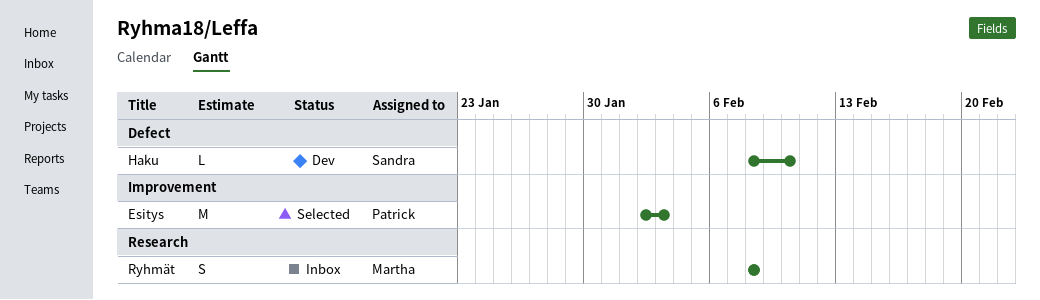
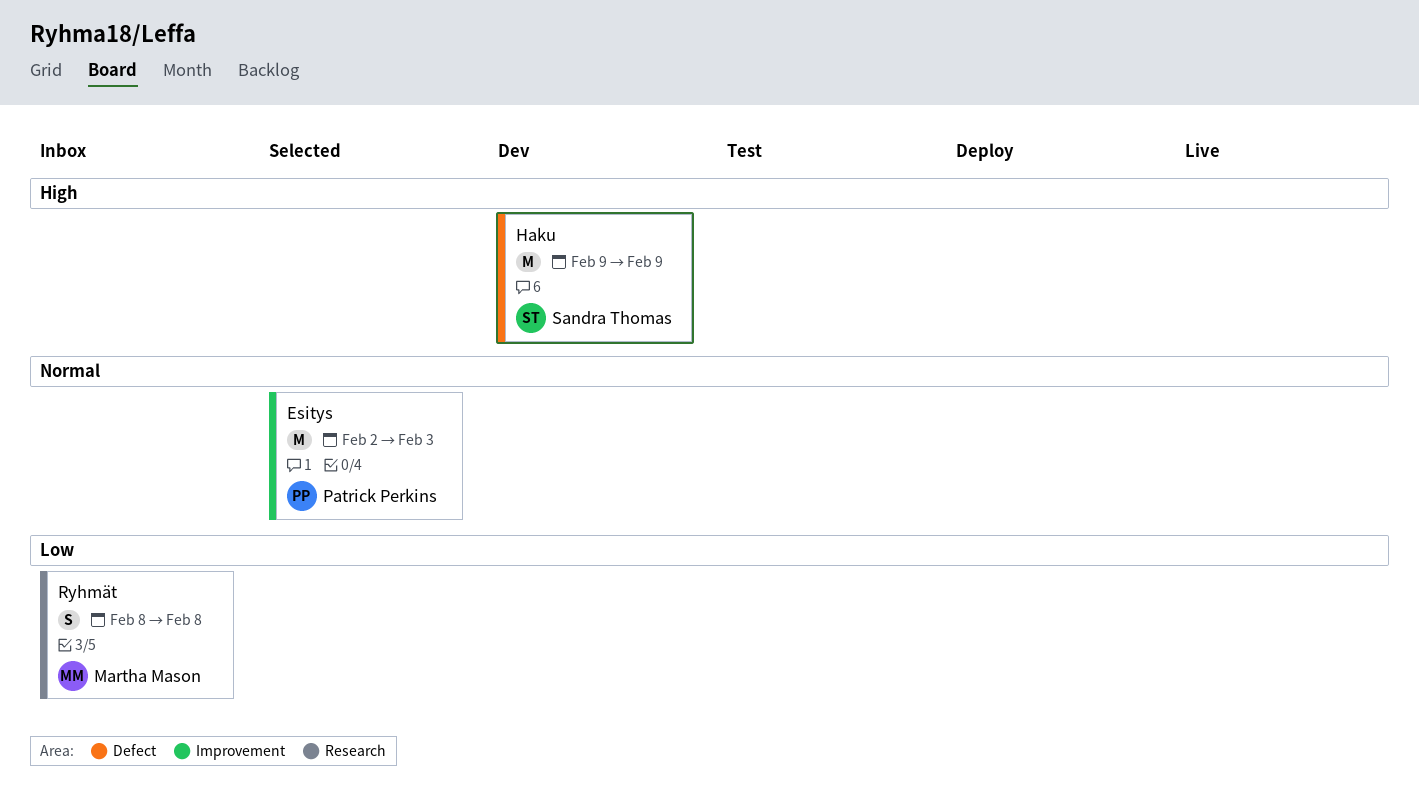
Haku, estimate: L -> M
Haku, start: Feb 8 -> Feb 9
Haku, due: Feb 10 -> Feb 9

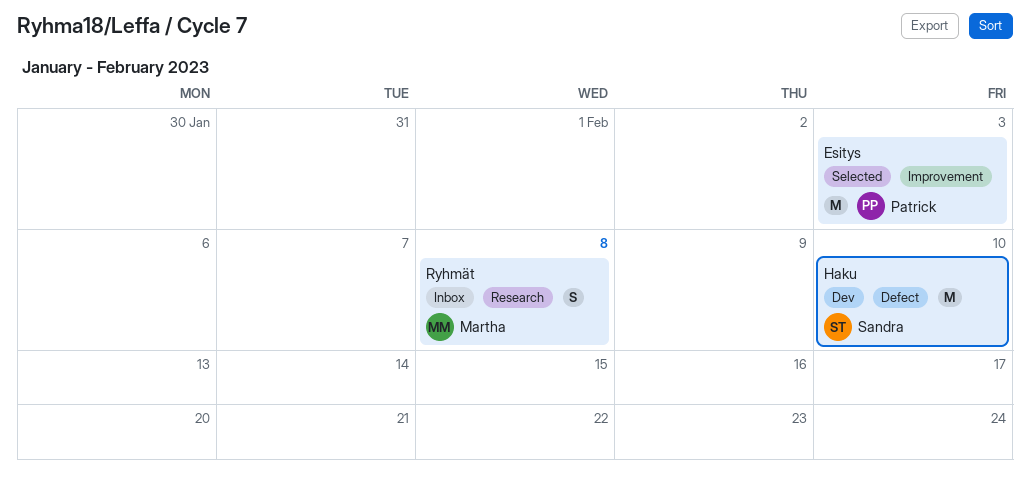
Haku, due: Feb 9 -> Feb 10

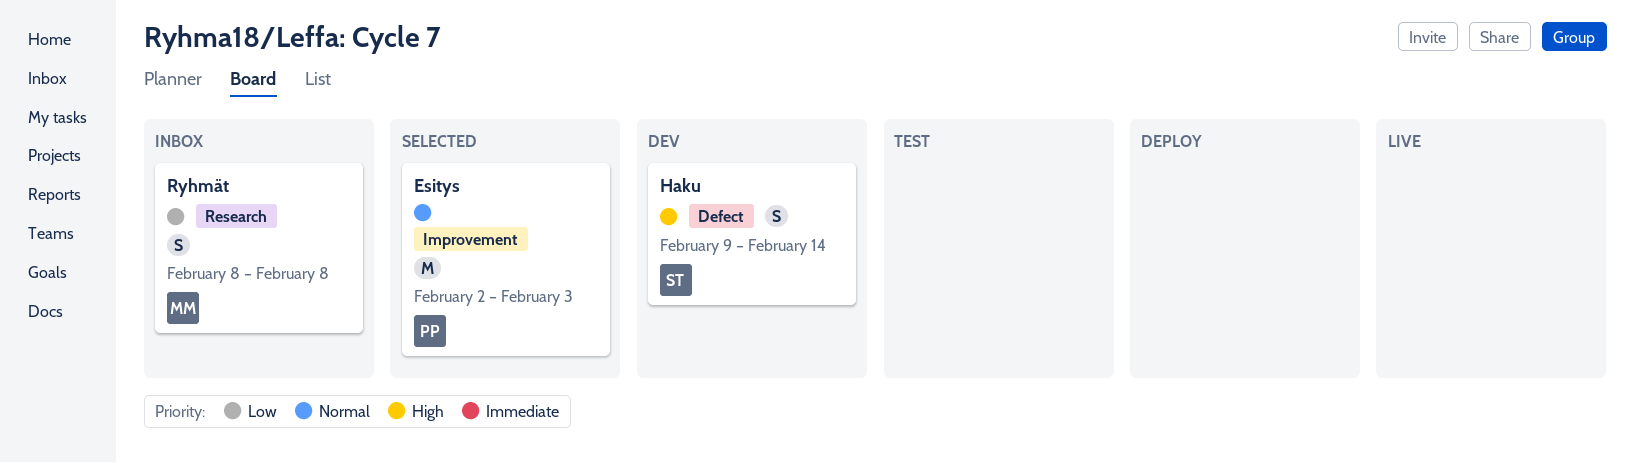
Haku, estimate: M -> S
Haku, due: Feb 10 -> Feb 14

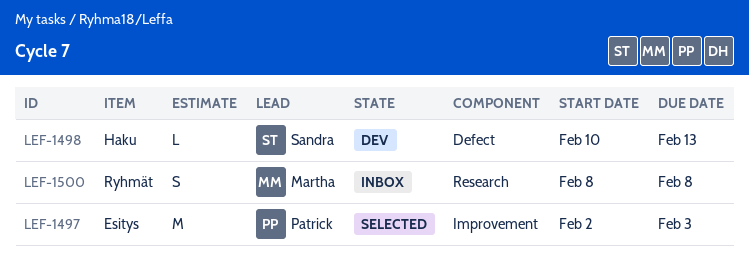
Haku, estimate: S -> L
Haku, start: Feb 9 -> Feb 10
Haku, due: Feb 14 -> Feb 13

